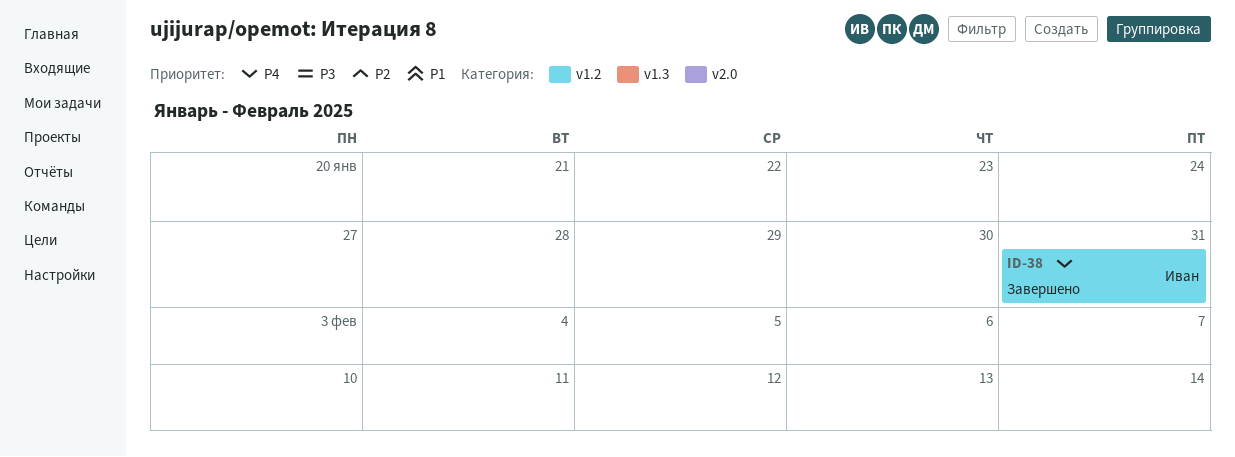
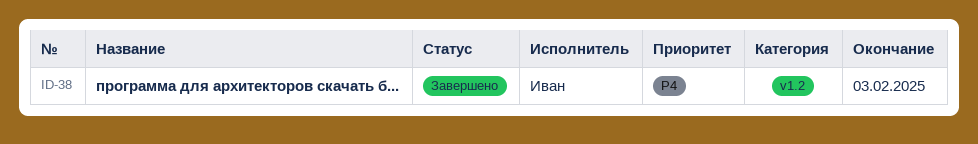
ID-38, due: Jan 31 -> Feb 3

